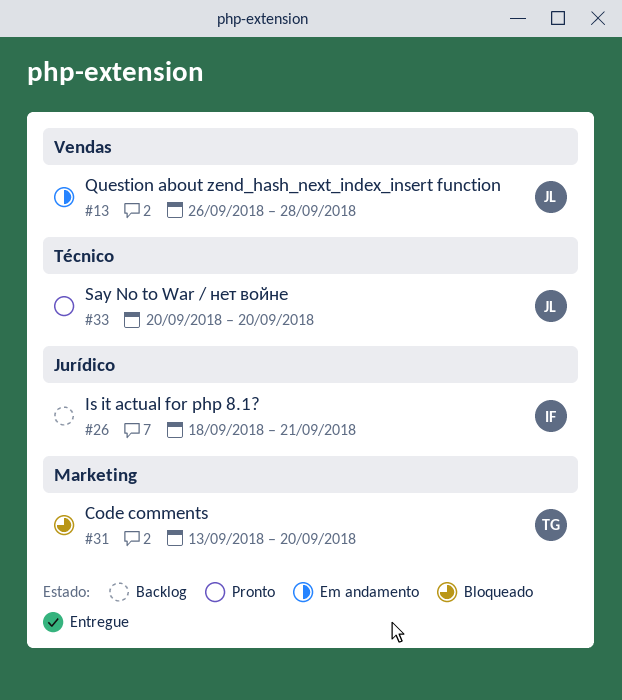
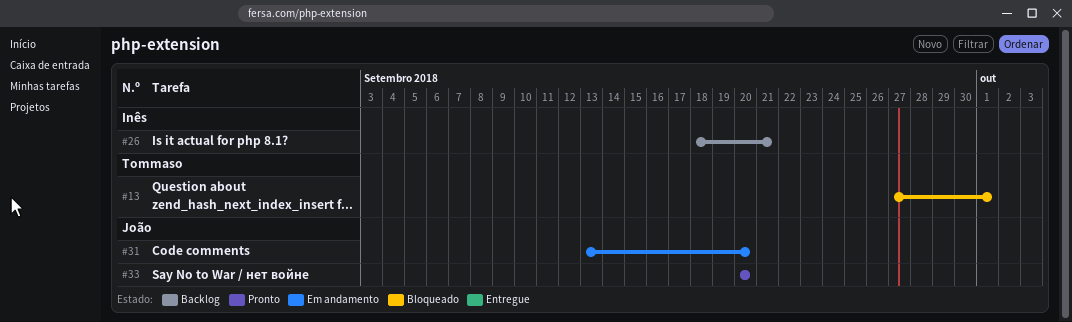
#13, status: Em andamento -> Bloqueado
#13, owner: João -> Tommaso
#13, start: Sep 26 -> Sep 27
#13, due: Sep 28 -> Oct 1
#31, status: Bloqueado -> Em andamento
#31, owner: Tommaso -> João

